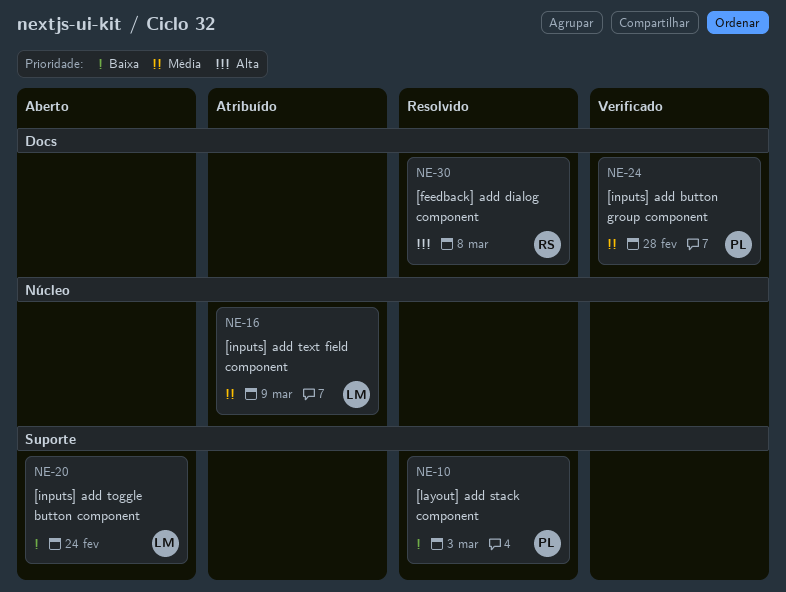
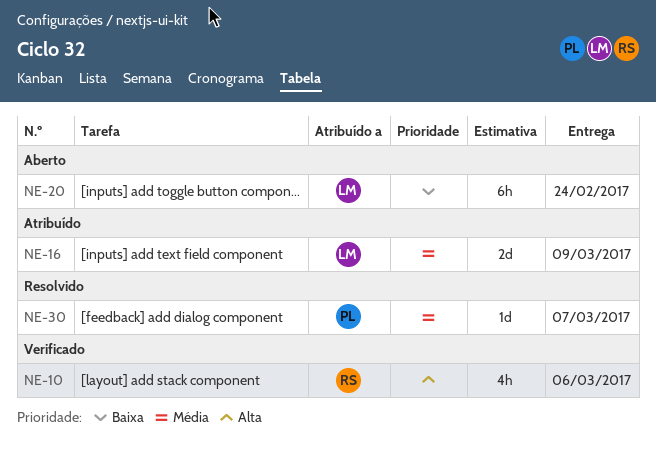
NE-10, status: Resolvido -> Verificado
NE-10, owner: PL -> RS
NE-10, priority: Baixa -> Alta
NE-10, due: Mar 3 -> Mar 6
NE-24: present -> none
NE-30, owner: RS -> PL
NE-30, priority: Alta -> Média
NE-30, due: Mar 8 -> Mar 7

